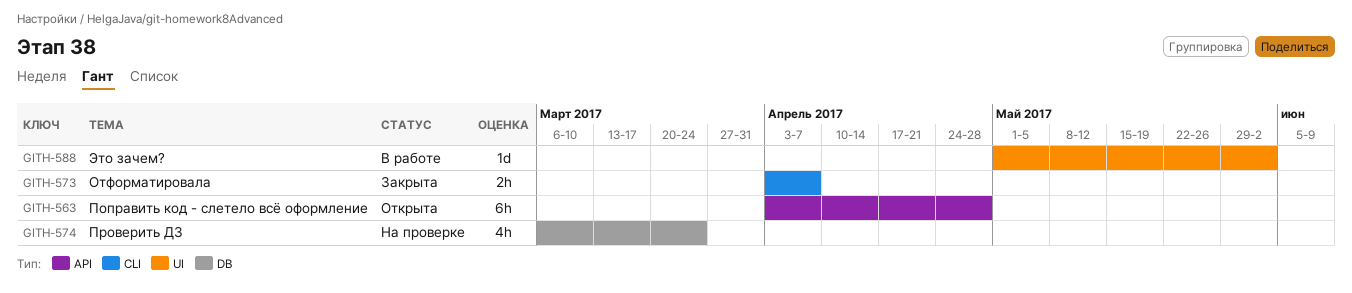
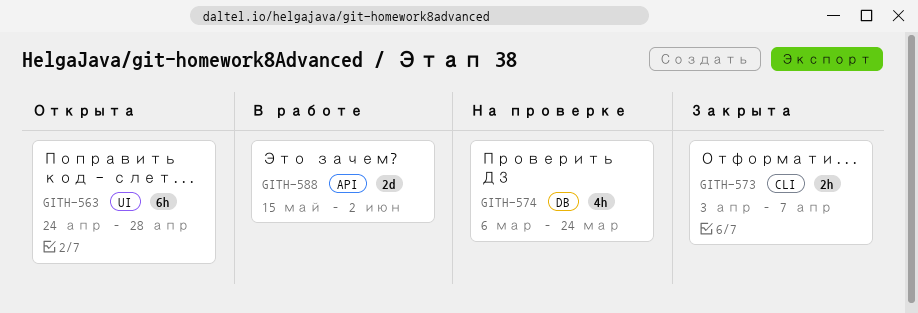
GITH-563, label: API -> UI
GITH-563, start: Apr 3 -> Apr 24
GITH-588, label: UI -> API
GITH-588, estimate: 1d -> 2d
GITH-588, start: May 1 -> May 15

